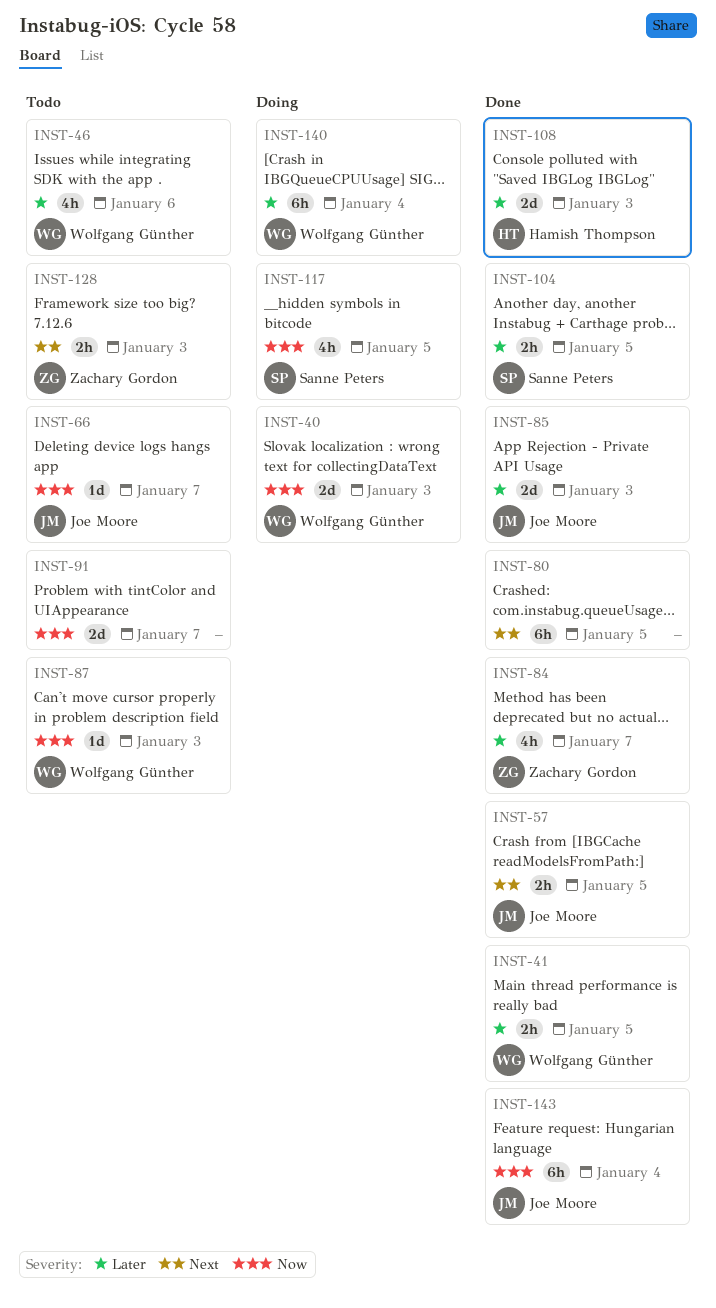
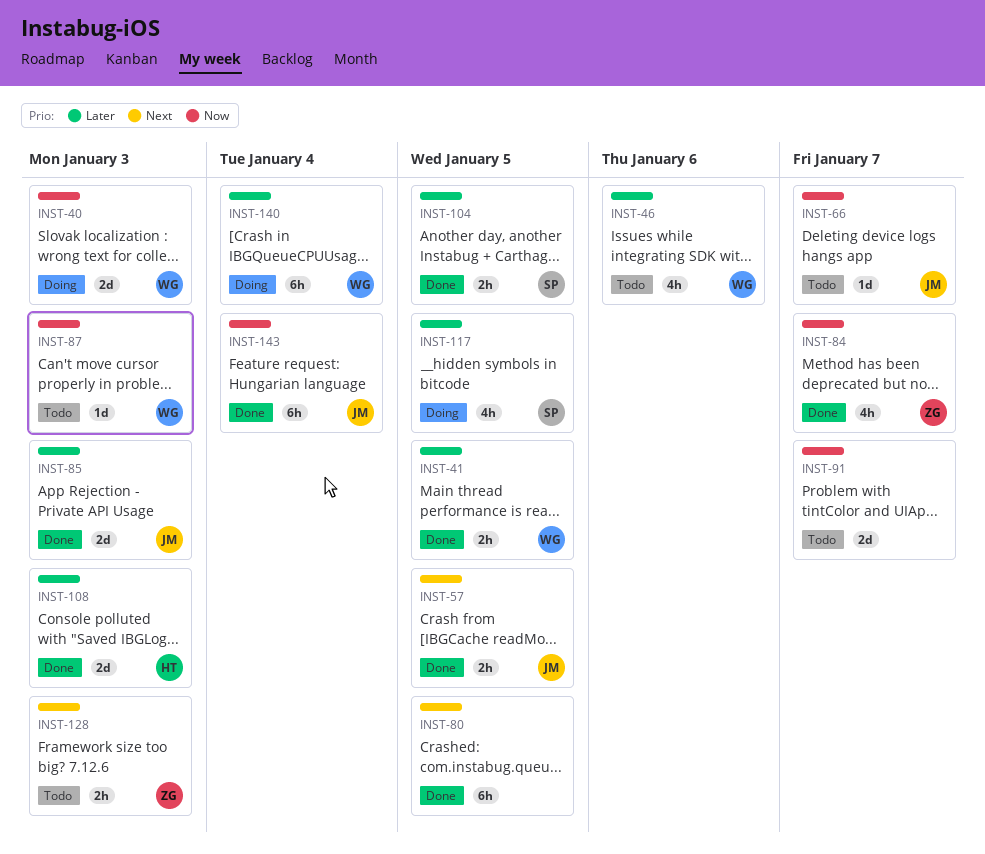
INST-84, priority: Later -> Now
INST-117, priority: Now -> Later

